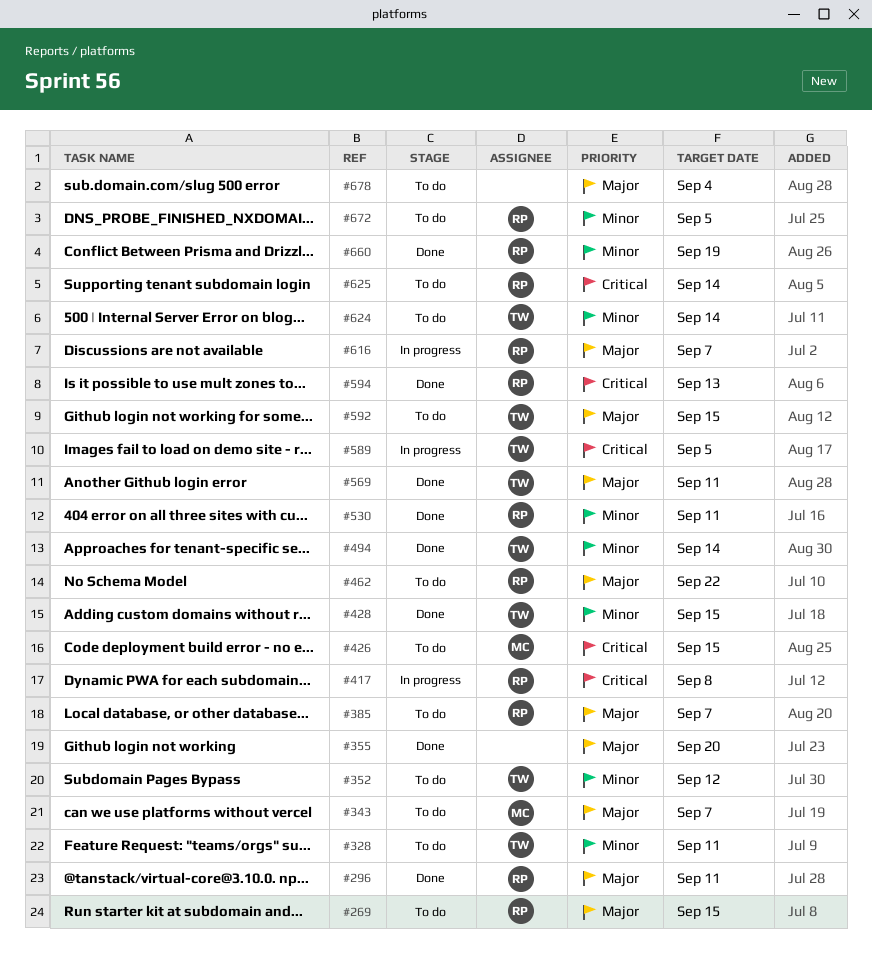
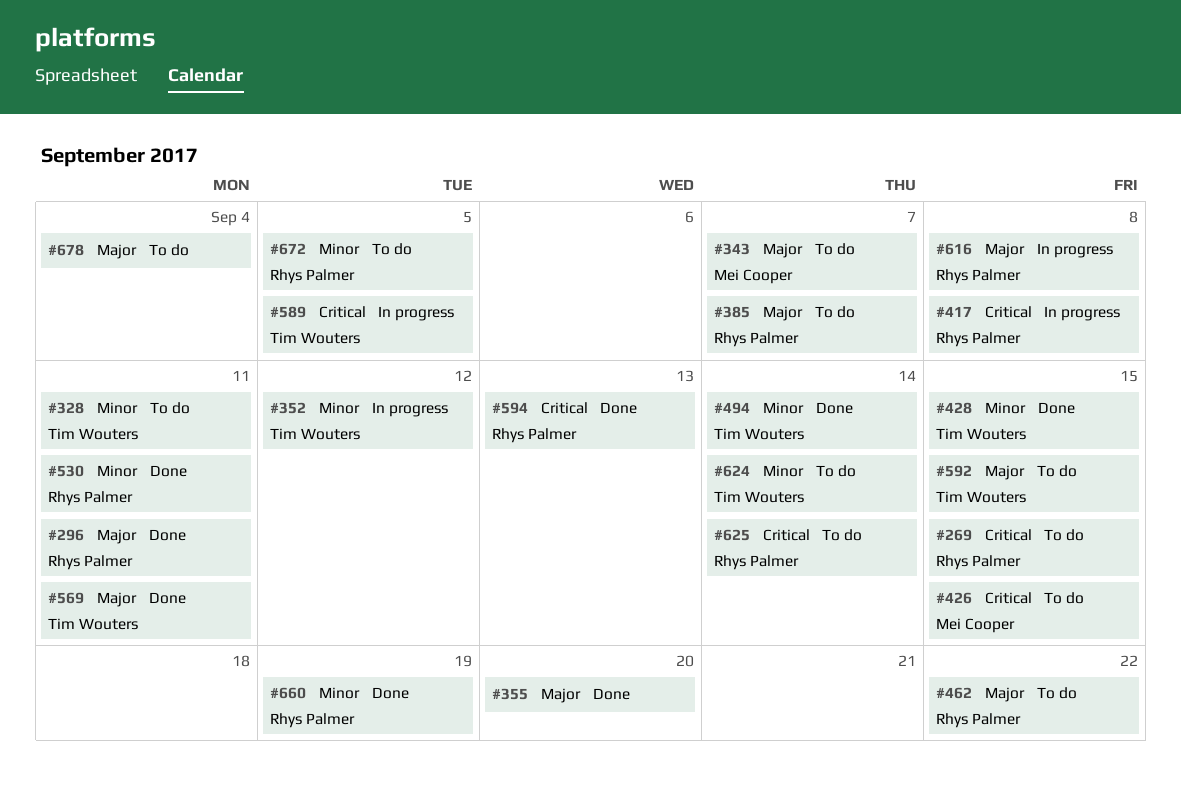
#269, priority: Major -> Critical
#352, status: To do -> In progress
#616, due: Sep 7 -> Sep 8

